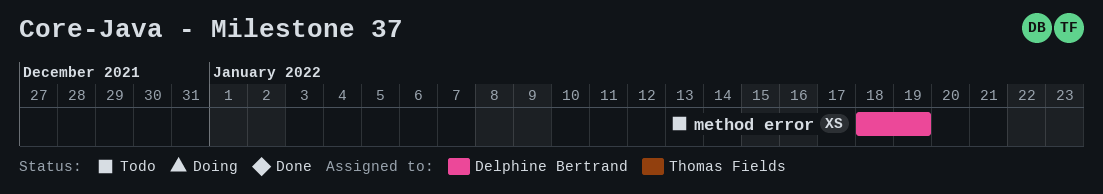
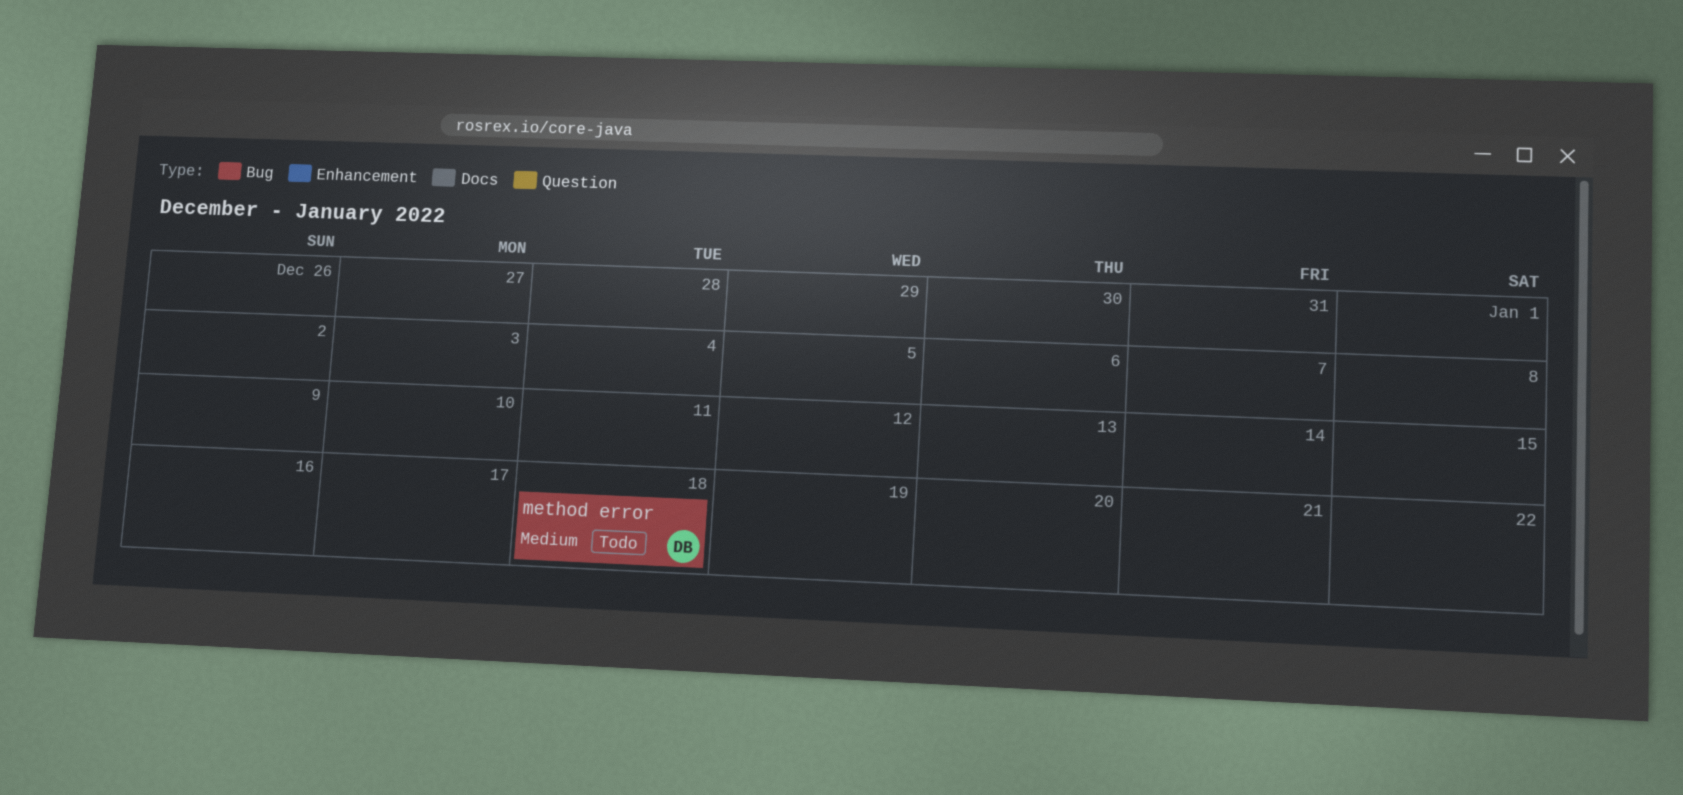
method error, due: Jan 19 -> Jan 18

